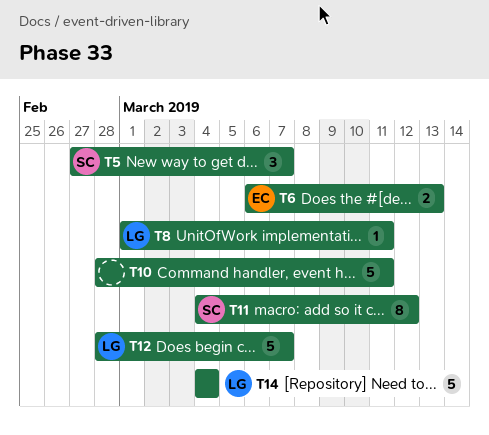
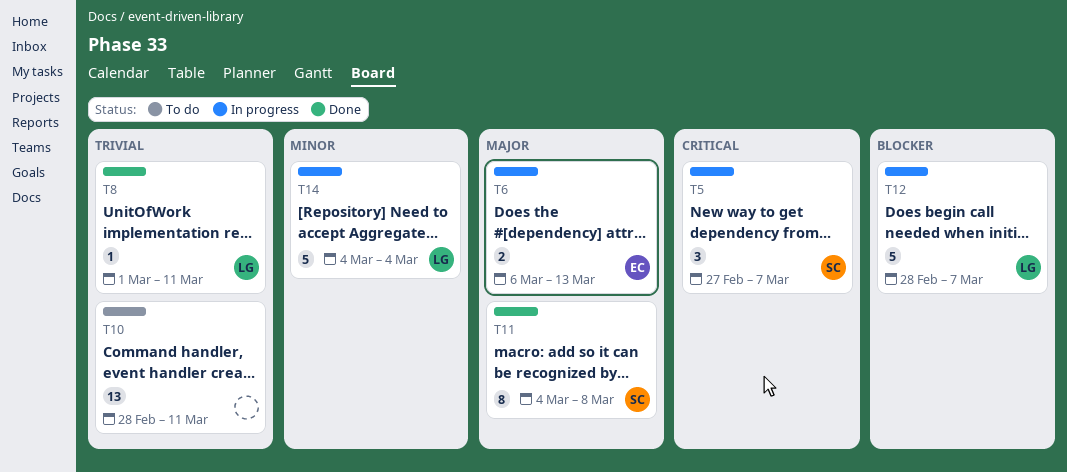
T10, estimate: 5 -> 13
T11, due: Mar 12 -> Mar 8

